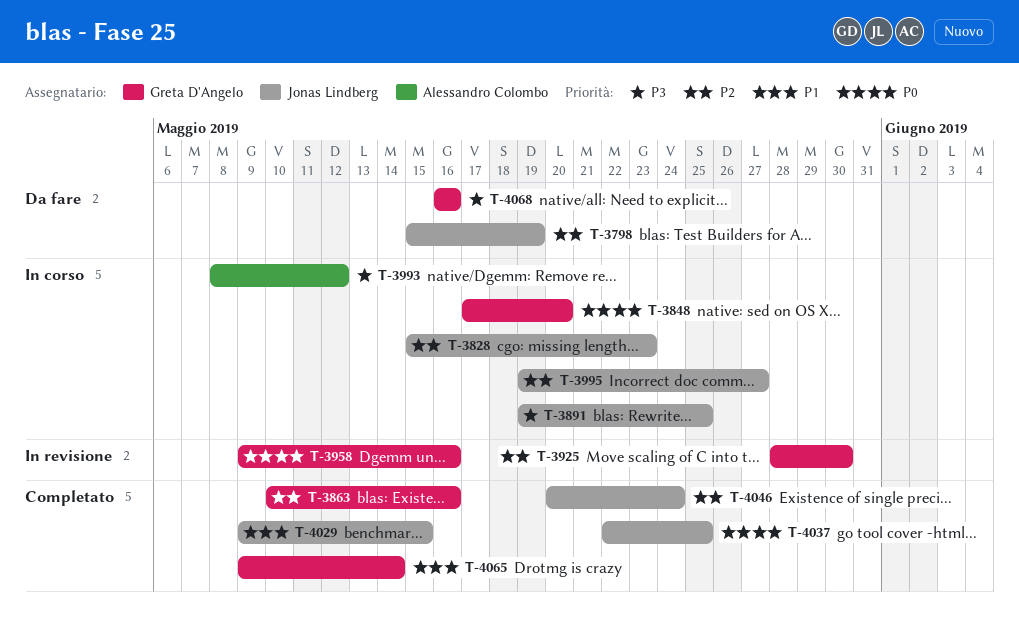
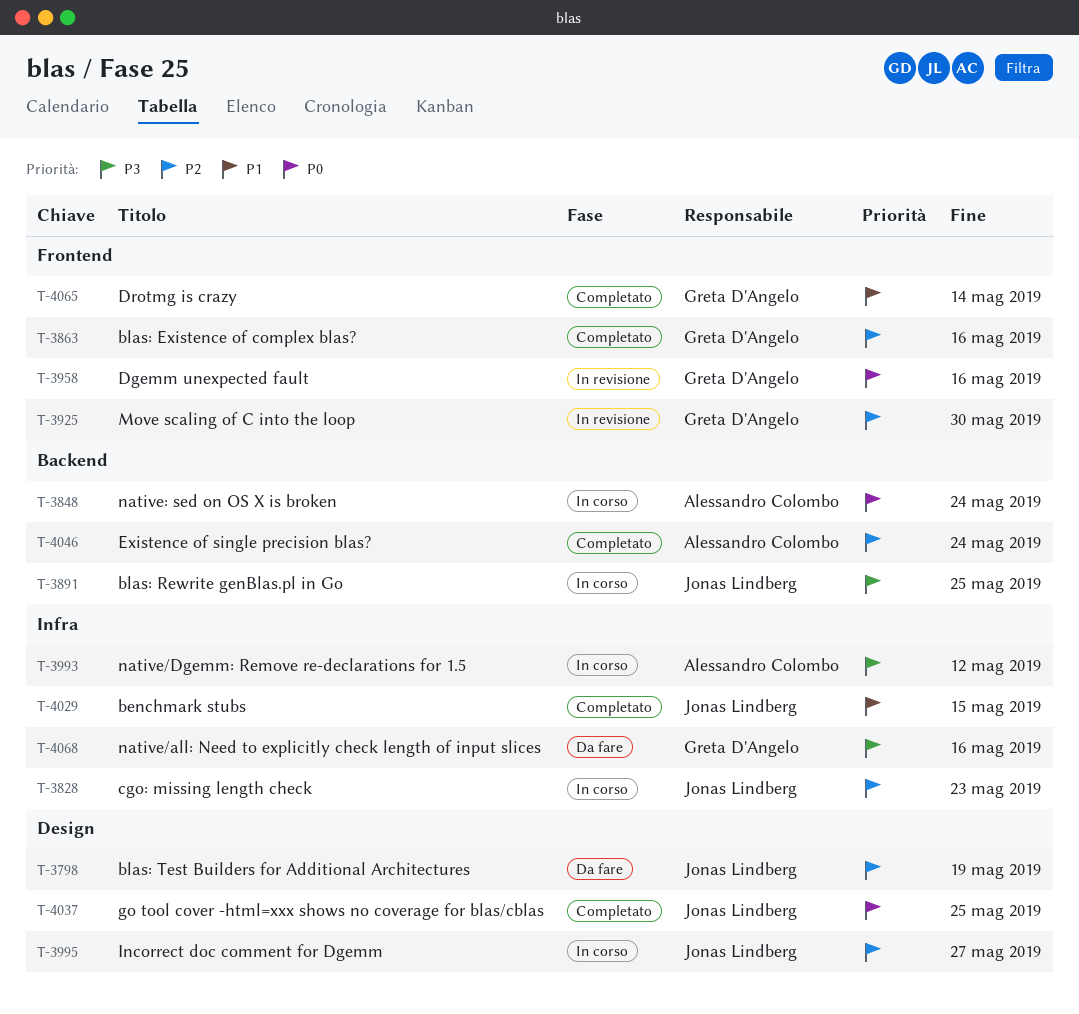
T-3848, owner: Greta D'Angelo -> Alessandro Colombo
T-3848, due: May 20 -> May 24
T-4046, owner: Jonas Lindberg -> Alessandro Colombo

